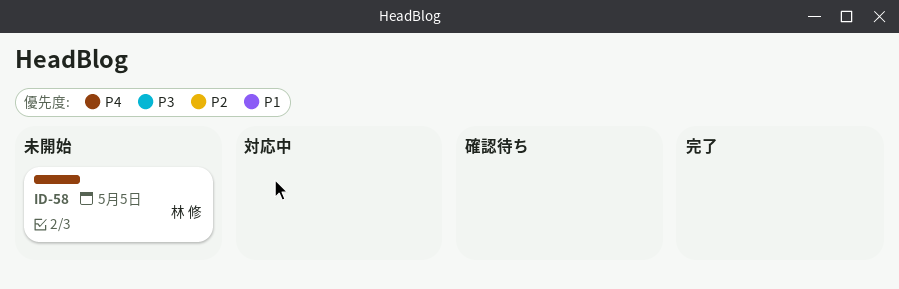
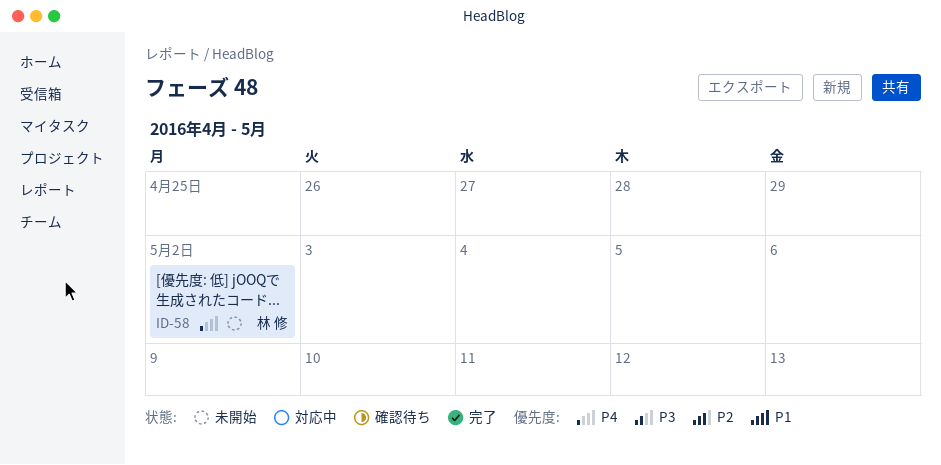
ID-58, due: May 5 -> May 2

